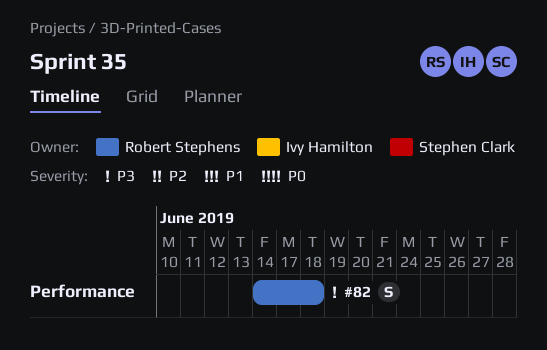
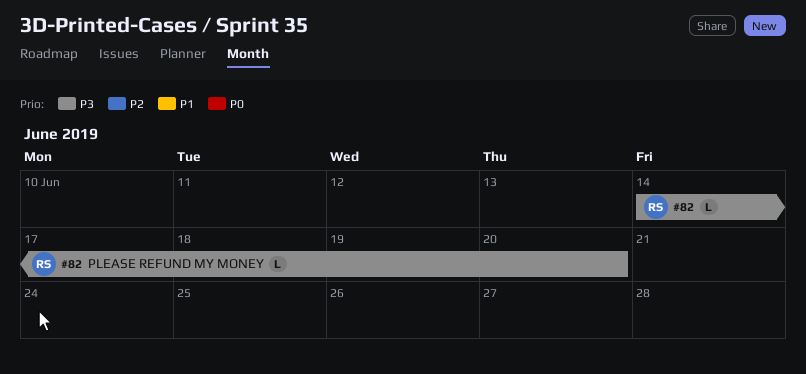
#82, estimate: S -> L
#82, due: Jun 18 -> Jun 20

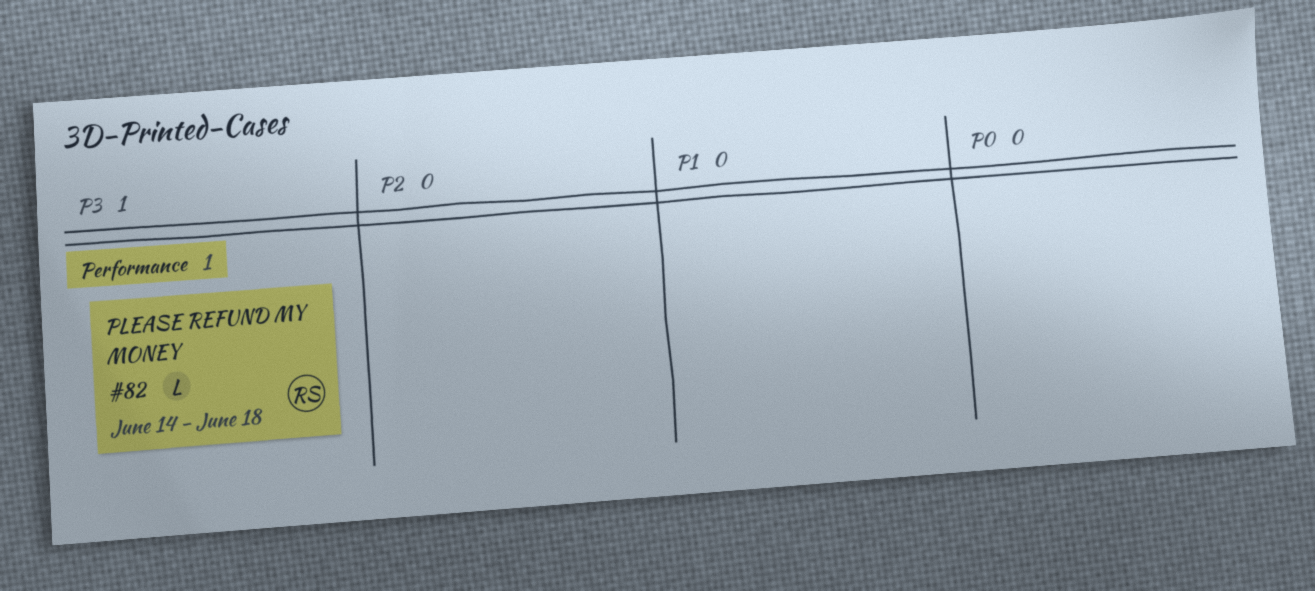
#82, due: Jun 20 -> Jun 18

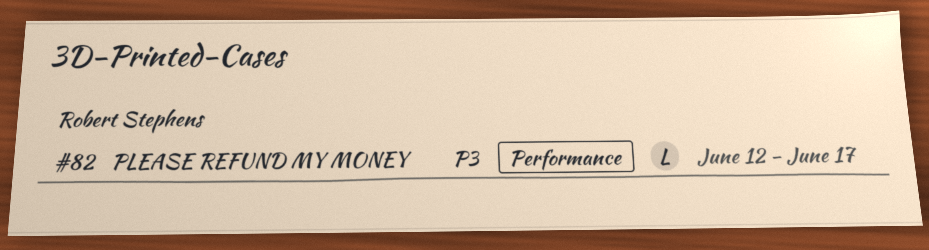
#82, start: Jun 14 -> Jun 12
#82, due: Jun 18 -> Jun 17

